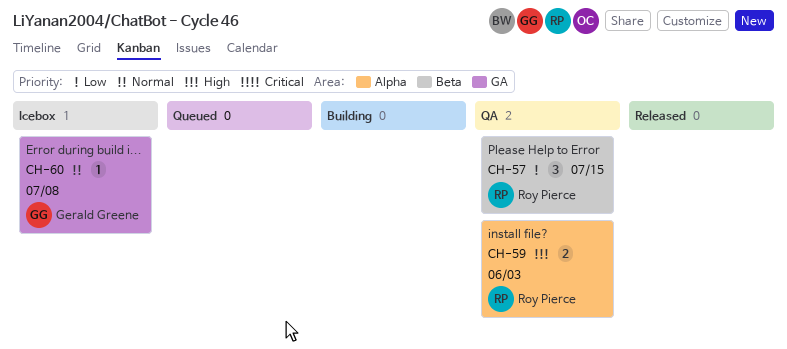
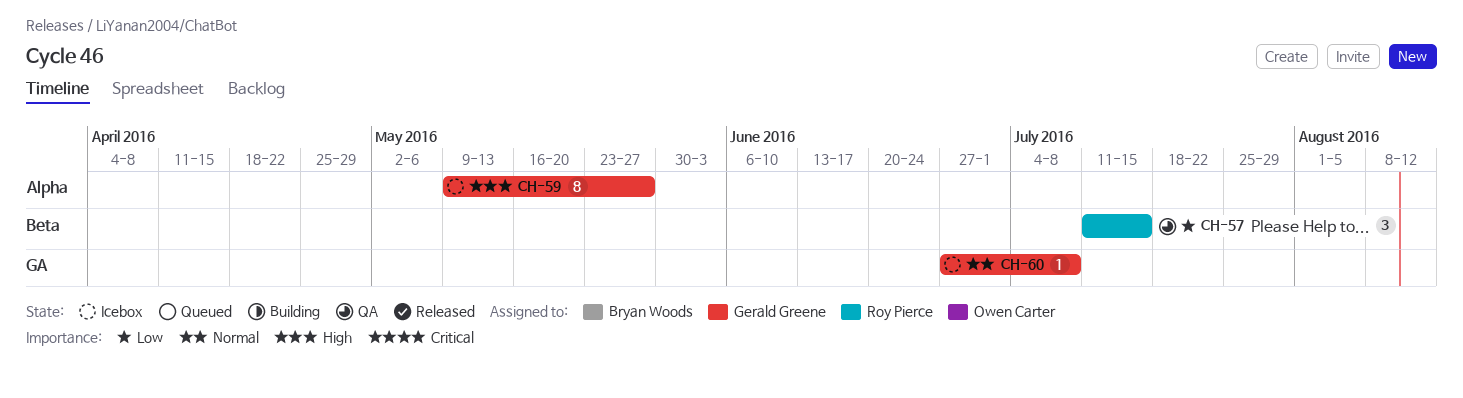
CH-59, status: QA -> Icebox
CH-59, owner: Roy Pierce -> Gerald Greene
CH-59, estimate: 2 -> 8
CH-59, due: Jun 3 -> May 27

